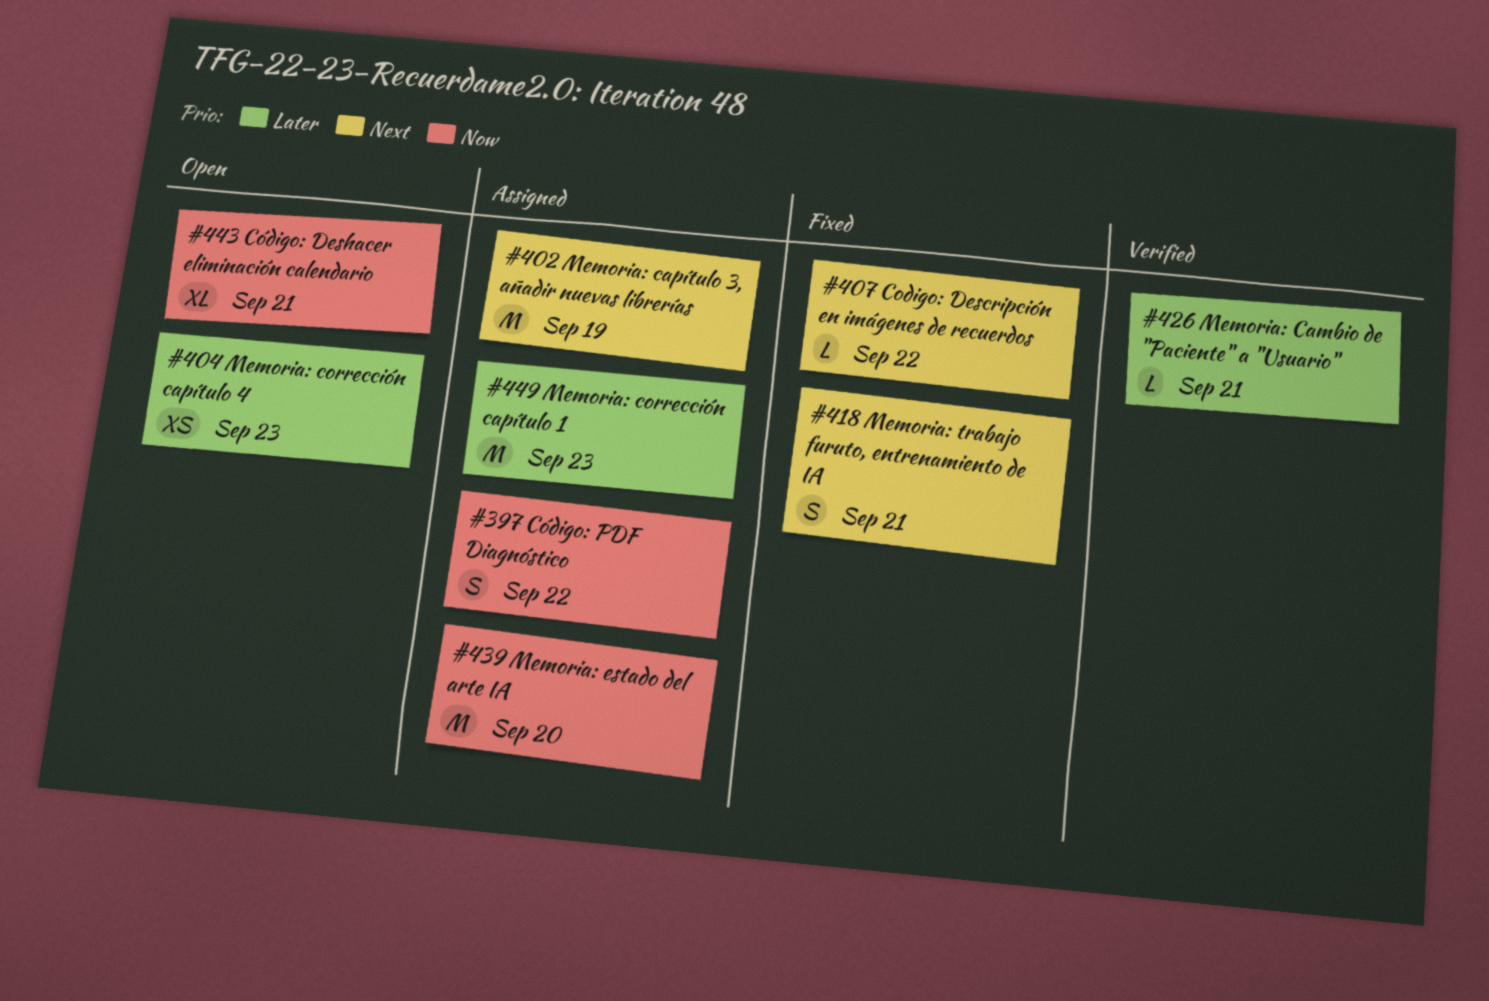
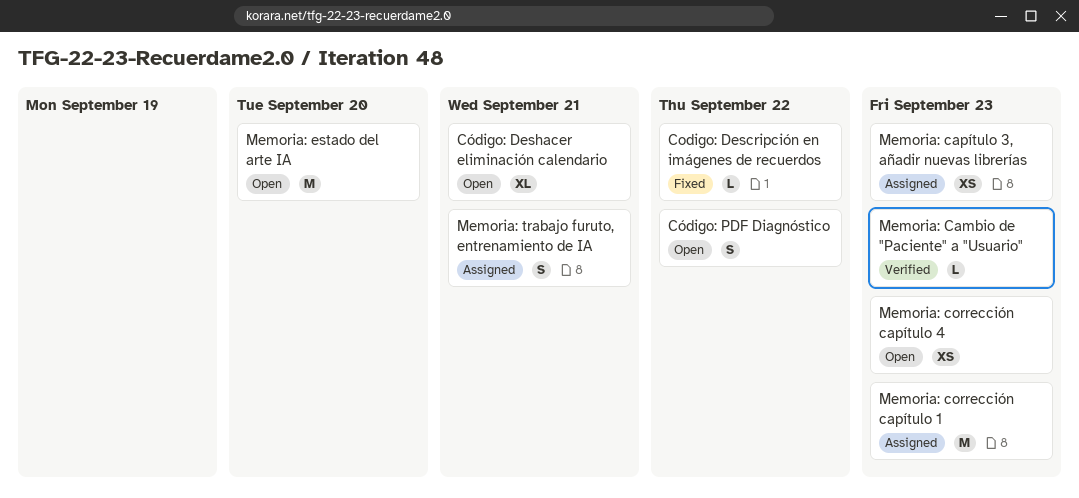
Código: PDF Diagnóstico, status: Assigned -> Open
Memoria: Cambio de "Paciente" a "Usuario", due: Sep 21 -> Sep 23
Memoria: capítulo 3, añadir nuevas librerías, estimate: M -> XS
Memoria: capítulo 3, añadir nuevas librerías, due: Sep 19 -> Sep 23
Memoria: estado del arte IA, status: Assigned -> Open
Memoria: trabajo furuto, entrenamiento de IA, status: Fixed -> Assigned

